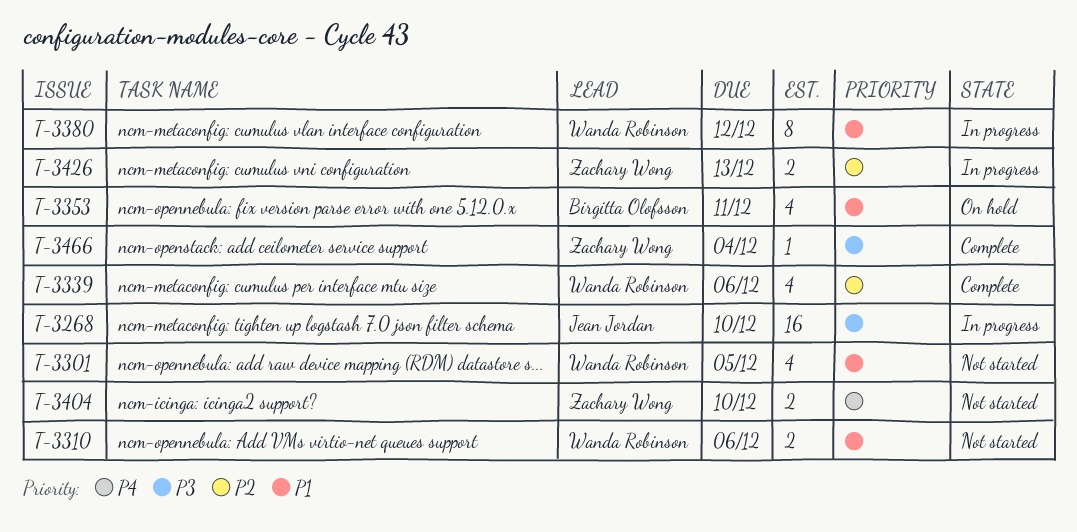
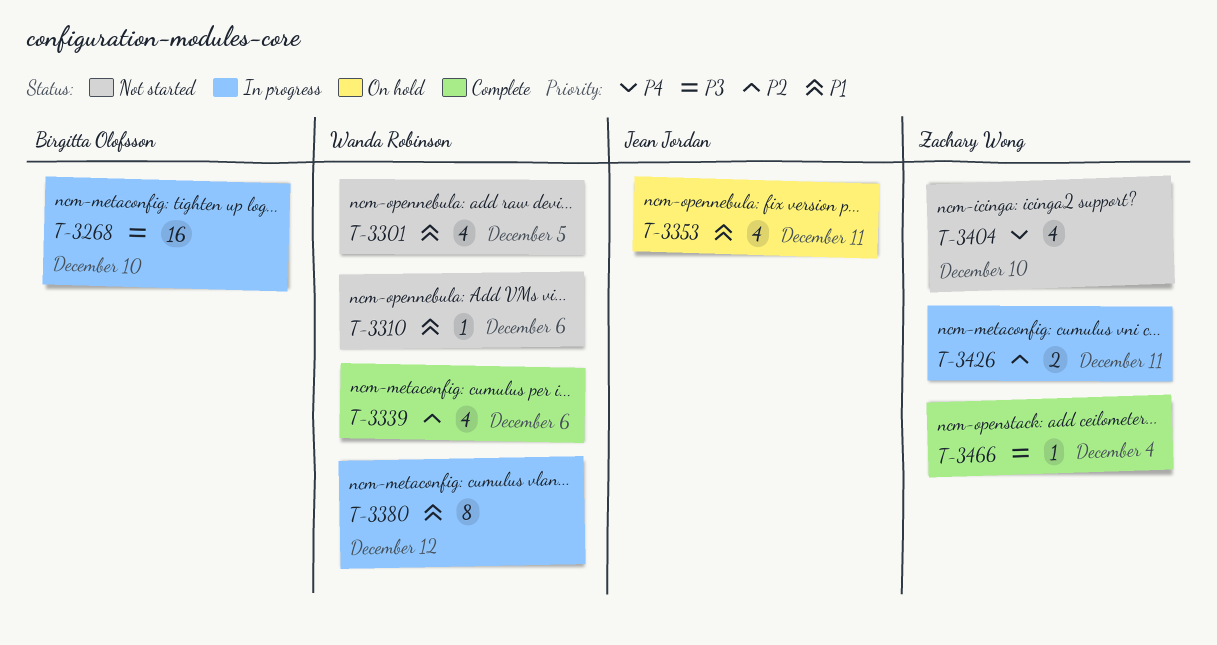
T-3268, owner: Jean Jordan -> Birgitta Olofsson
T-3310, estimate: 2 -> 1
T-3353, owner: Birgitta Olofsson -> Jean Jordan
T-3404, estimate: 2 -> 4
T-3426, due: Dec 13 -> Dec 11

